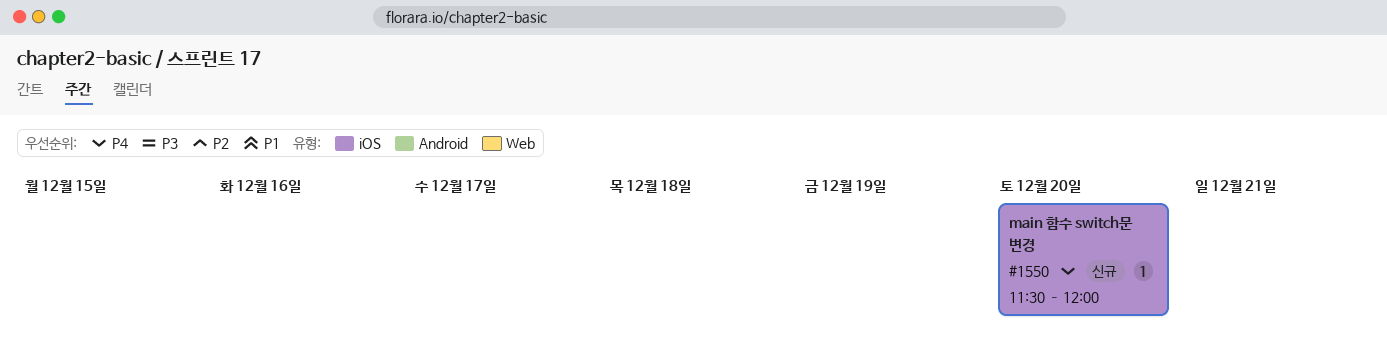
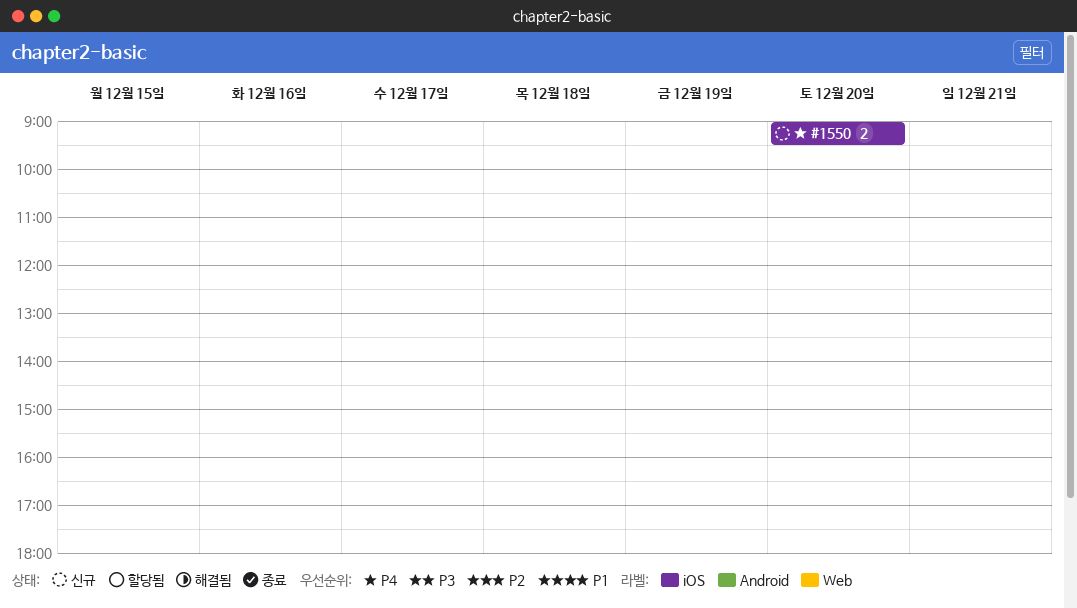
#1550, estimate: 1 -> 2
#1550, begins: 11:30 -> 09:00
#1550, ends: 12:00 -> 09:30

